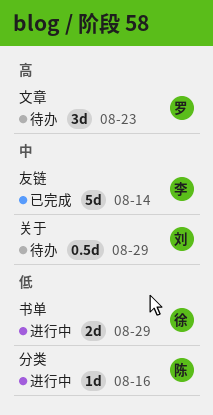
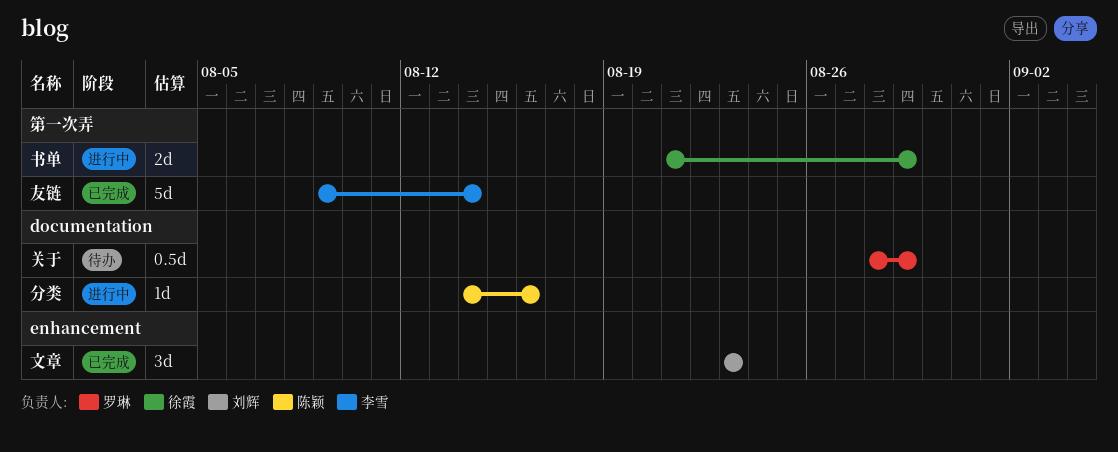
关于, owner: 刘辉 -> 罗琳
文章, status: 待办 -> 已完成
文章, owner: 罗琳 -> 刘辉

